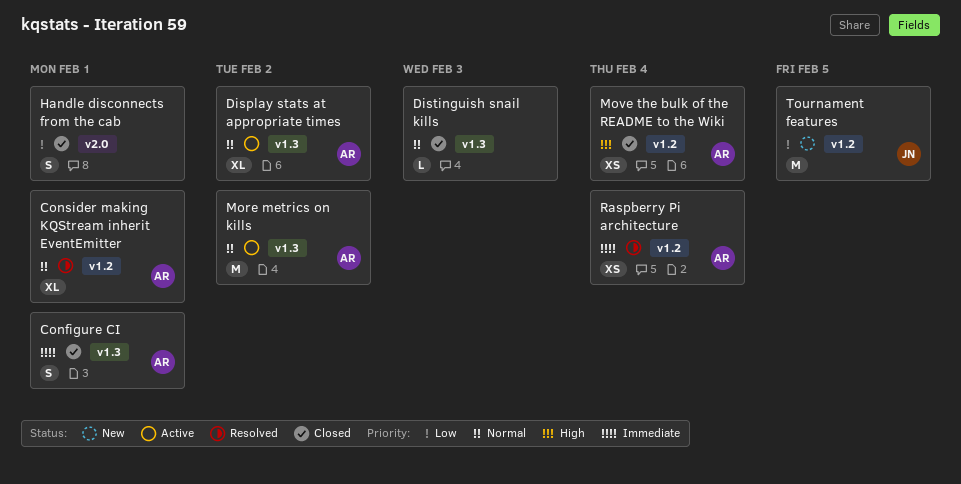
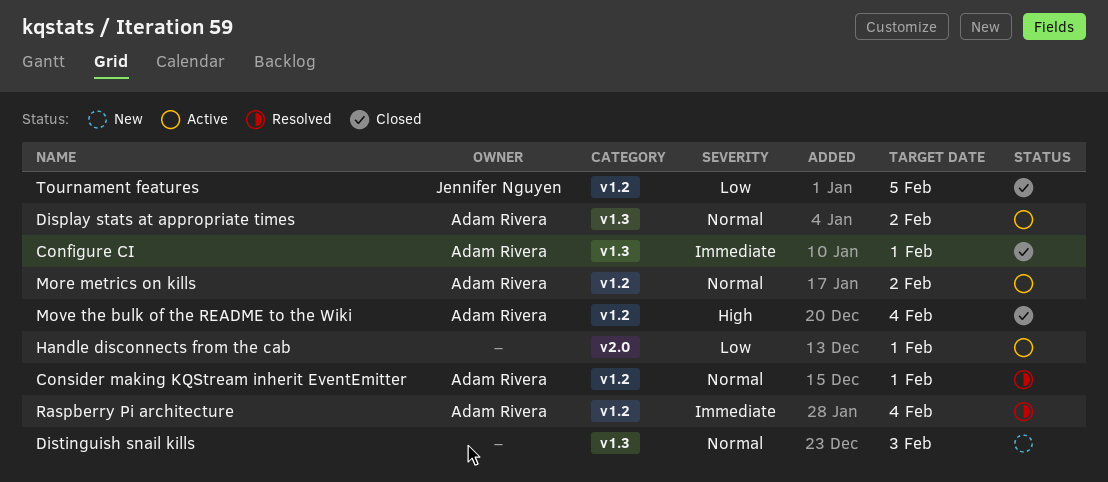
Distinguish snail kills, status: Closed -> New
Handle disconnects from the cab, status: Closed -> Active
More metrics on kills, label: v1.3 -> v1.2
Tournament features, status: New -> Closed

